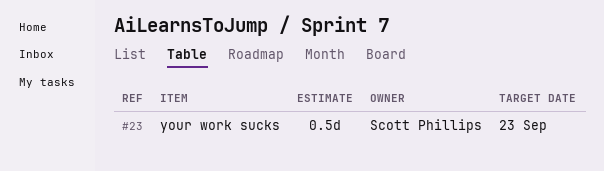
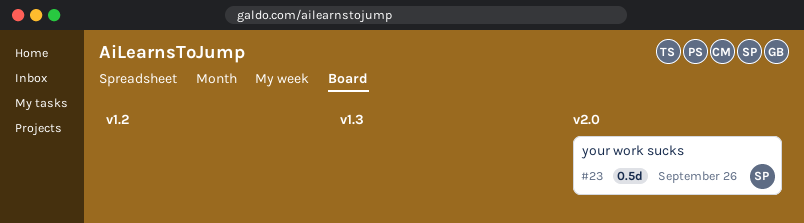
#23, due: Sep 23 -> Sep 26

